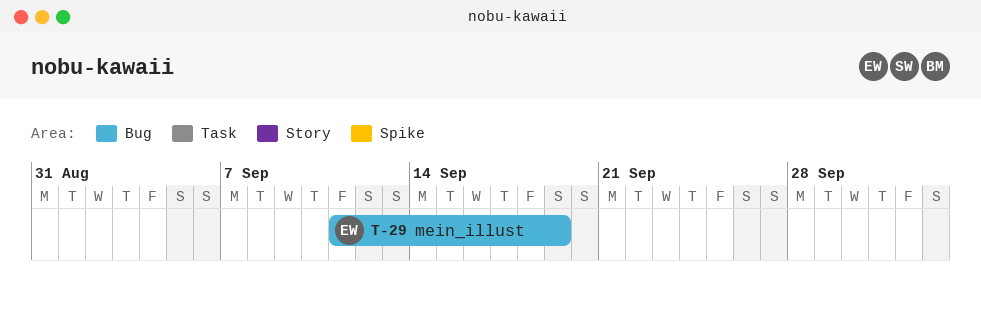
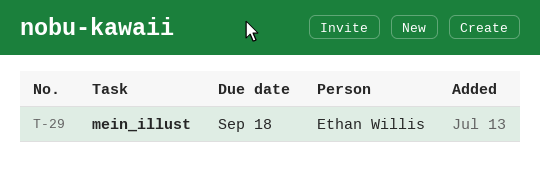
T-29, due: Sep 19 -> Sep 18

